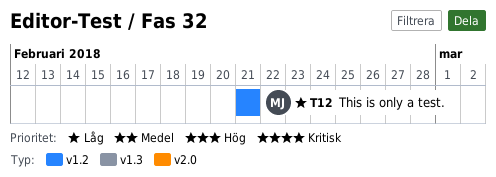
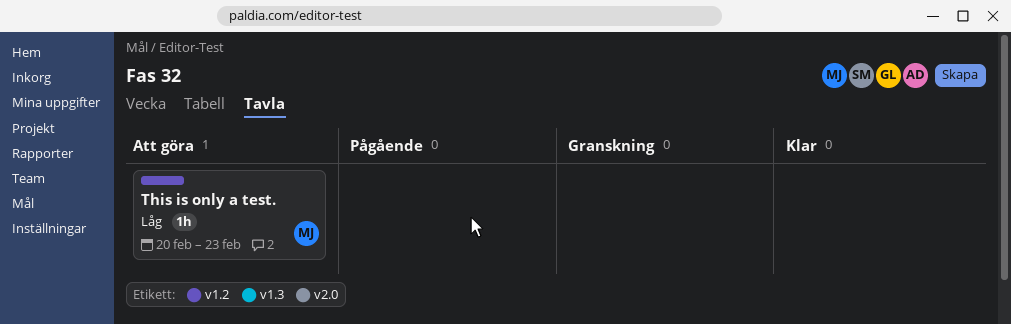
This is only a test., start: Feb 21 -> Feb 20
This is only a test., due: Feb 21 -> Feb 23

